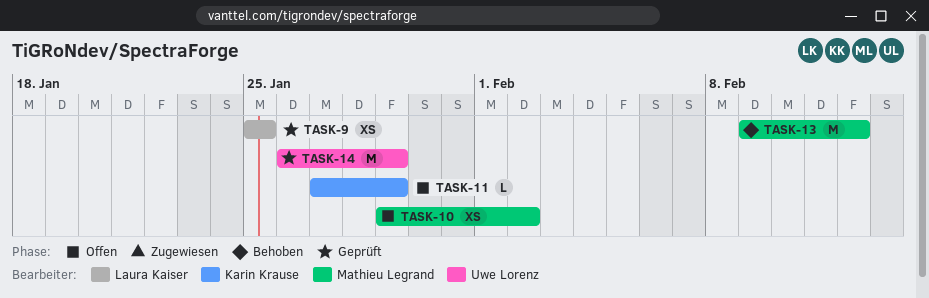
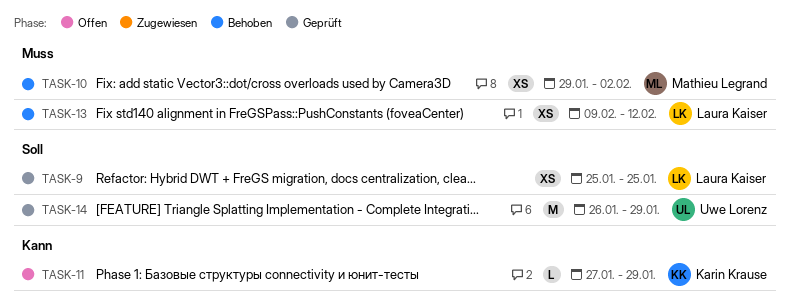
TASK-10, status: Offen -> Behoben
TASK-13, owner: Mathieu Legrand -> Laura Kaiser
TASK-13, estimate: M -> XS

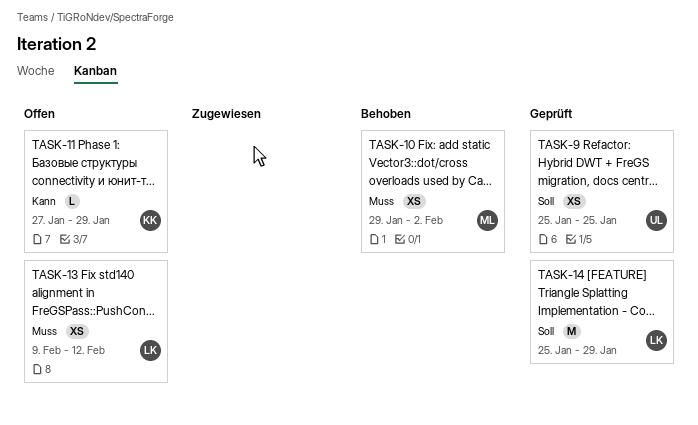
TASK-9, owner: Laura Kaiser -> Uwe Lorenz
TASK-13, status: Behoben -> Offen
TASK-14, owner: Uwe Lorenz -> Laura Kaiser
TASK-14, start: Jan 26 -> Jan 25

